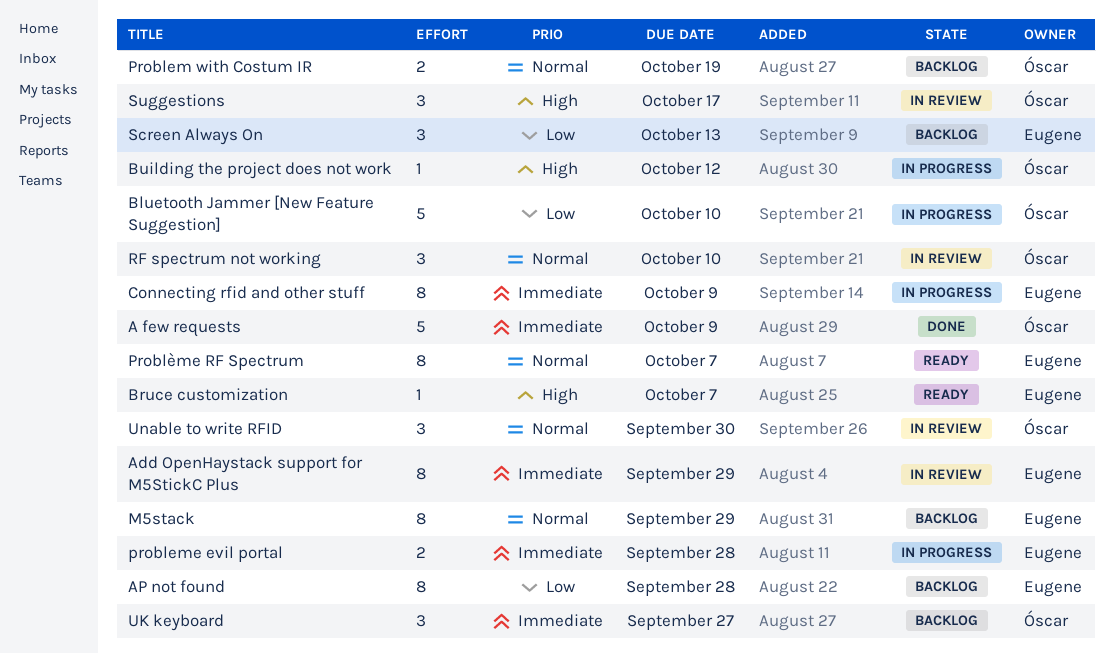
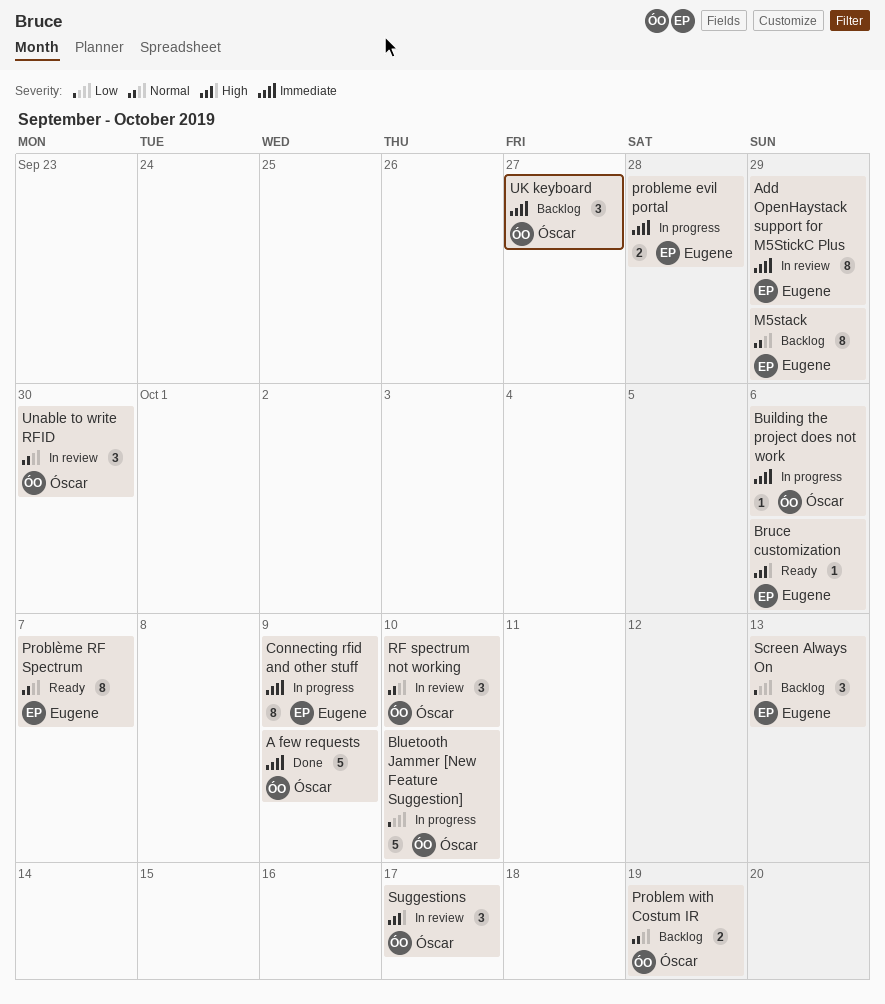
AP not found: present -> none
Bruce customization, due: Oct 7 -> Oct 6
Building the project does not work, priority: High -> Immediate
Building the project does not work, due: Oct 12 -> Oct 6

